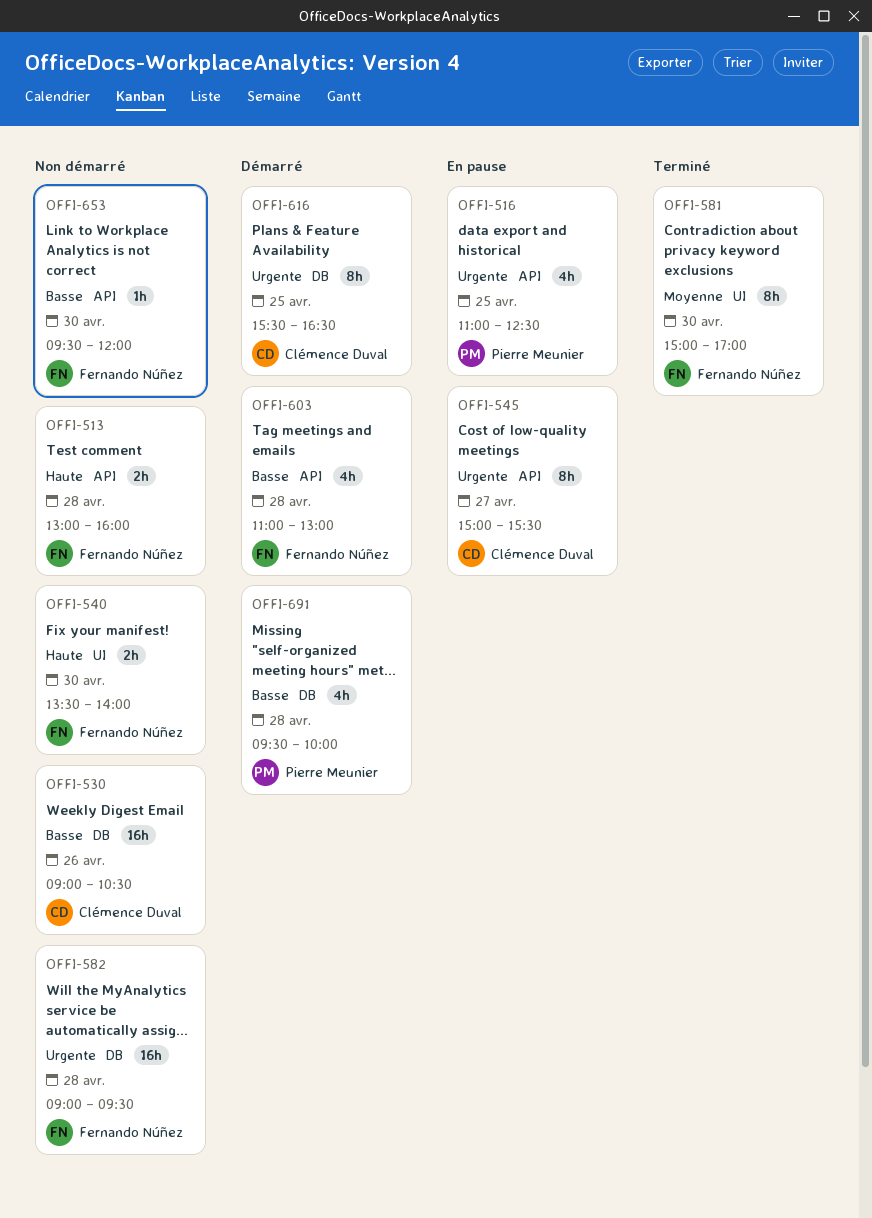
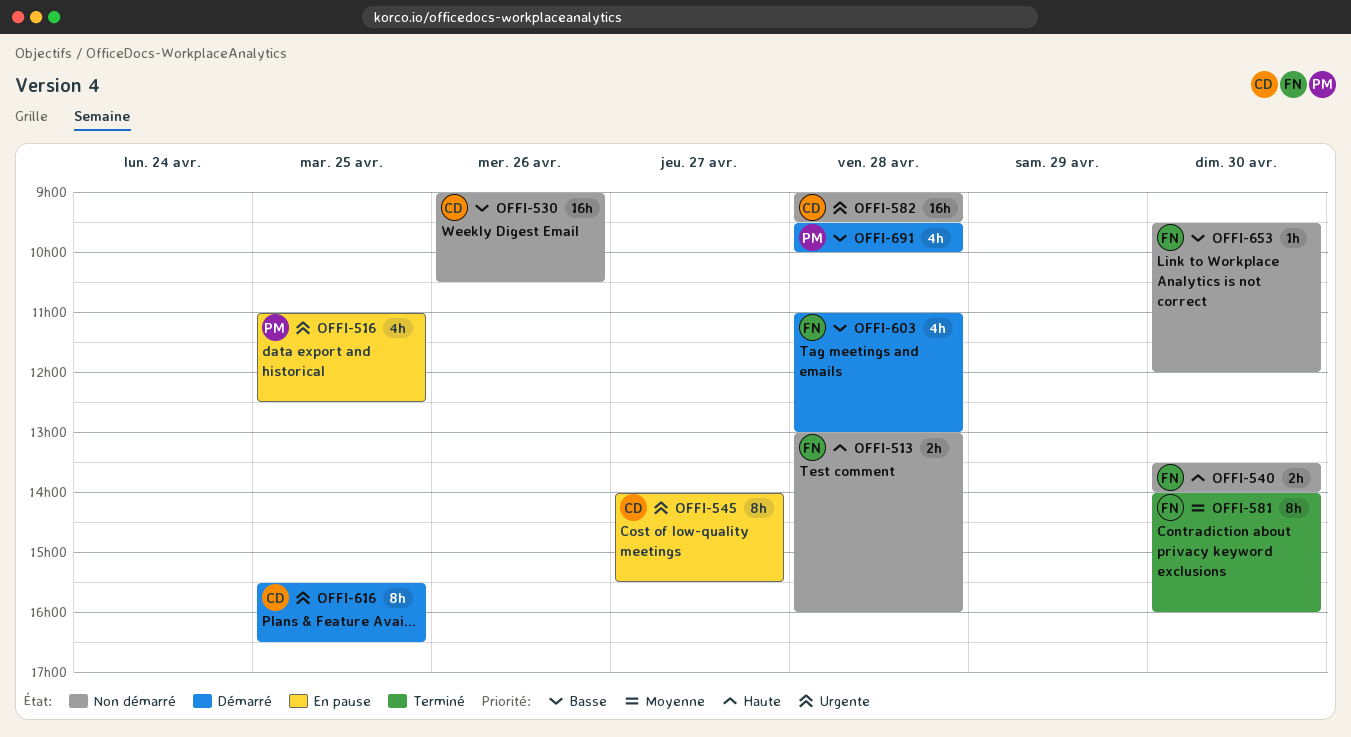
OFFI-545, begins: 15:00 -> 14:00
OFFI-581, begins: 15:00 -> 14:00
OFFI-581, ends: 17:00 -> 16:00
OFFI-582, owner: Fernando Núñez -> Clémence Duval

